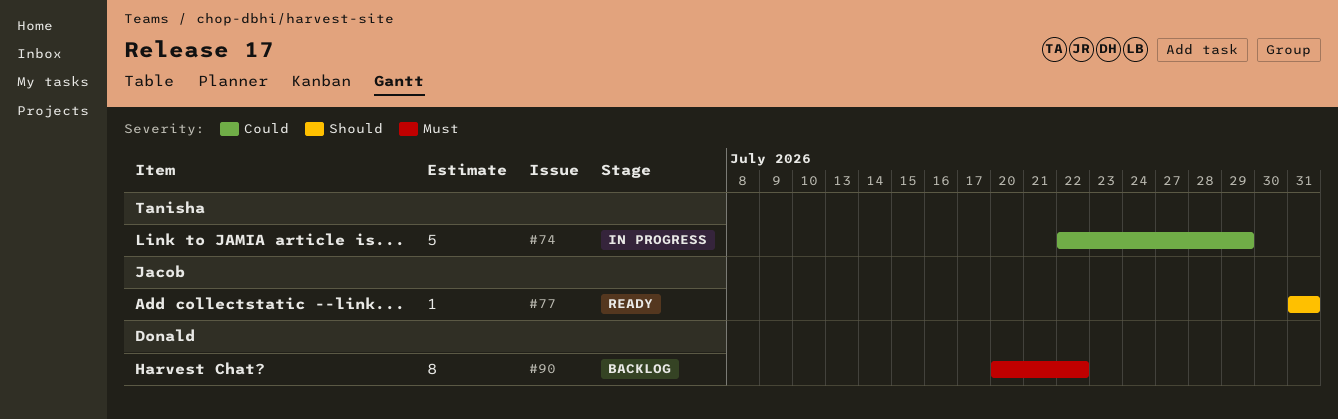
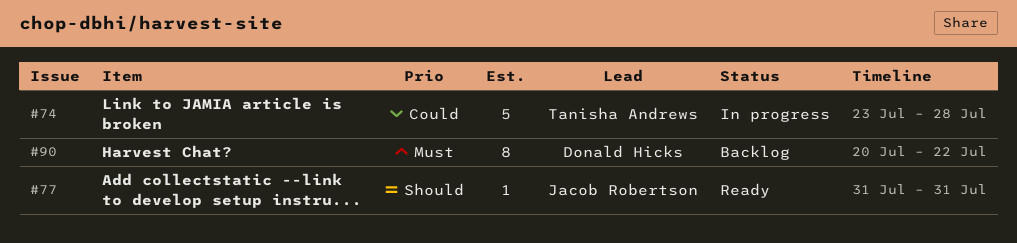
#74, start: Jul 22 -> Jul 23
#74, due: Jul 29 -> Jul 28

